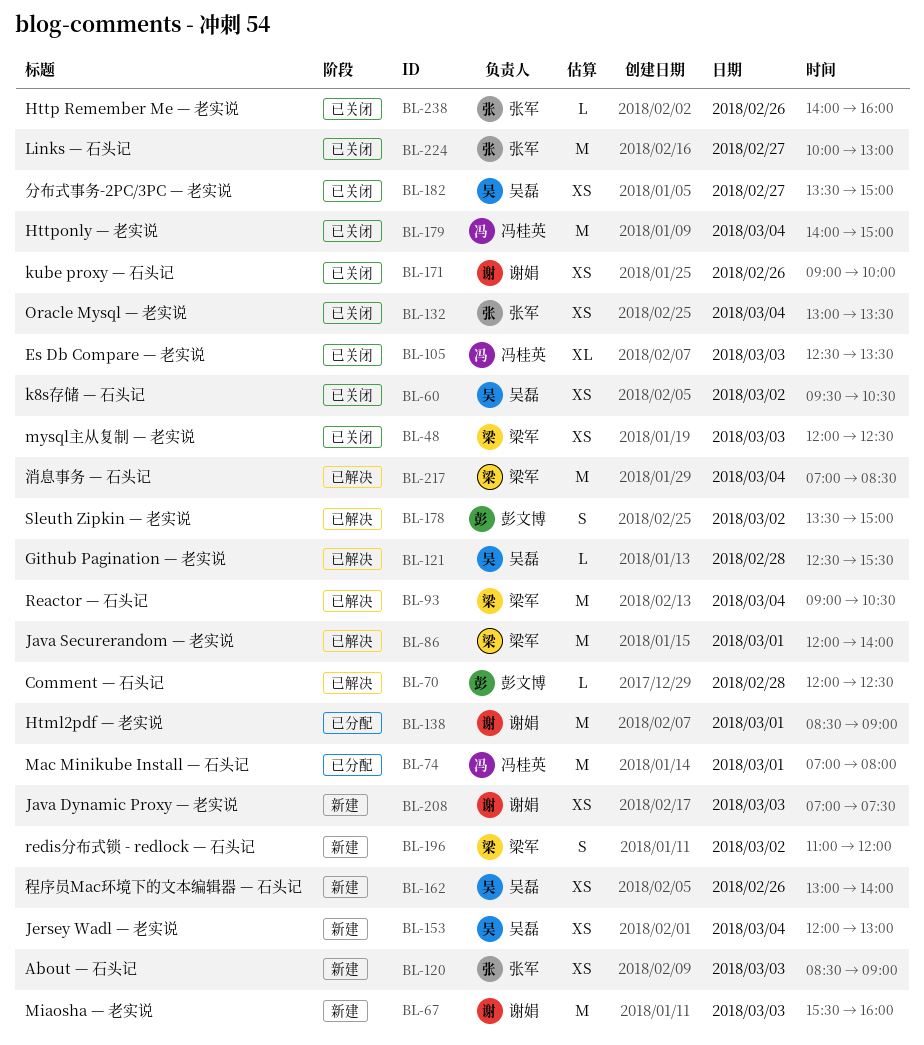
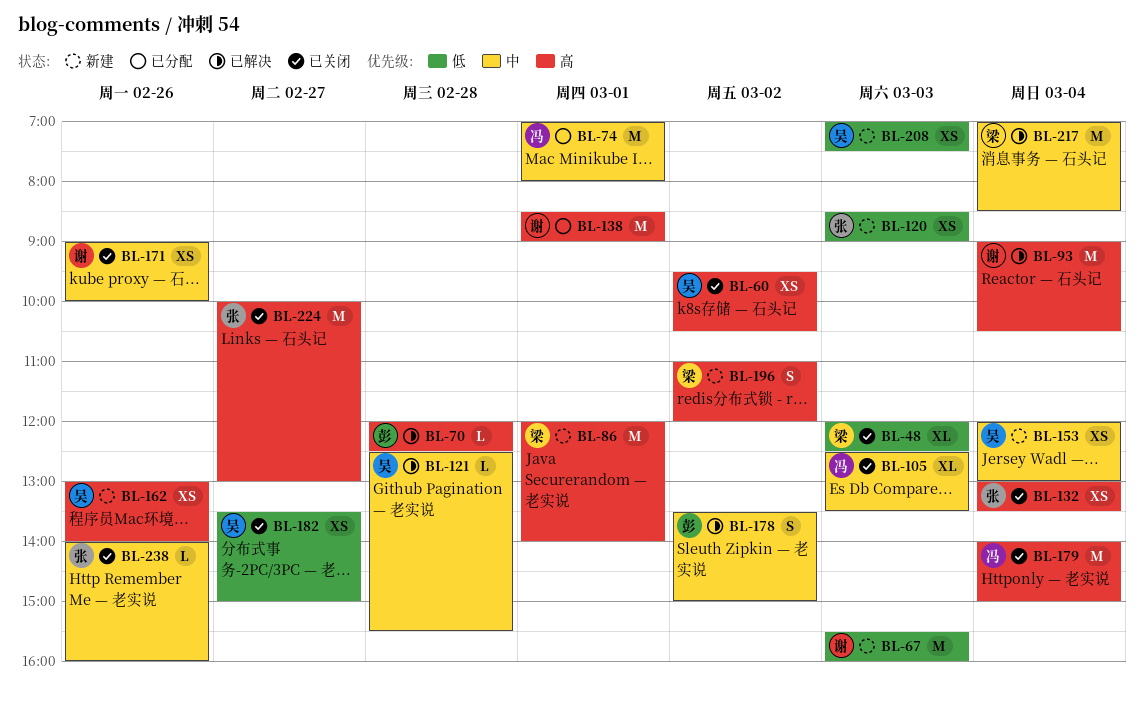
BL-48, estimate: XS -> XL
BL-86, status: 已解决 -> 新建
BL-93, owner: 梁军 -> 谢娟
BL-208, owner: 谢娟 -> 吴磊

